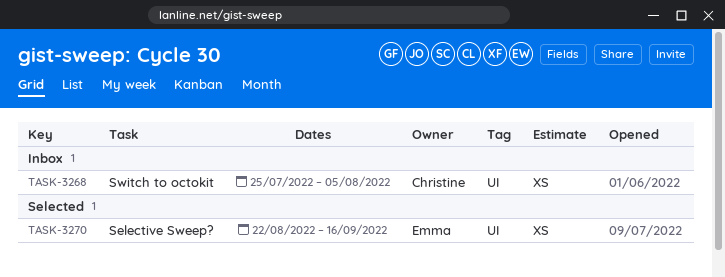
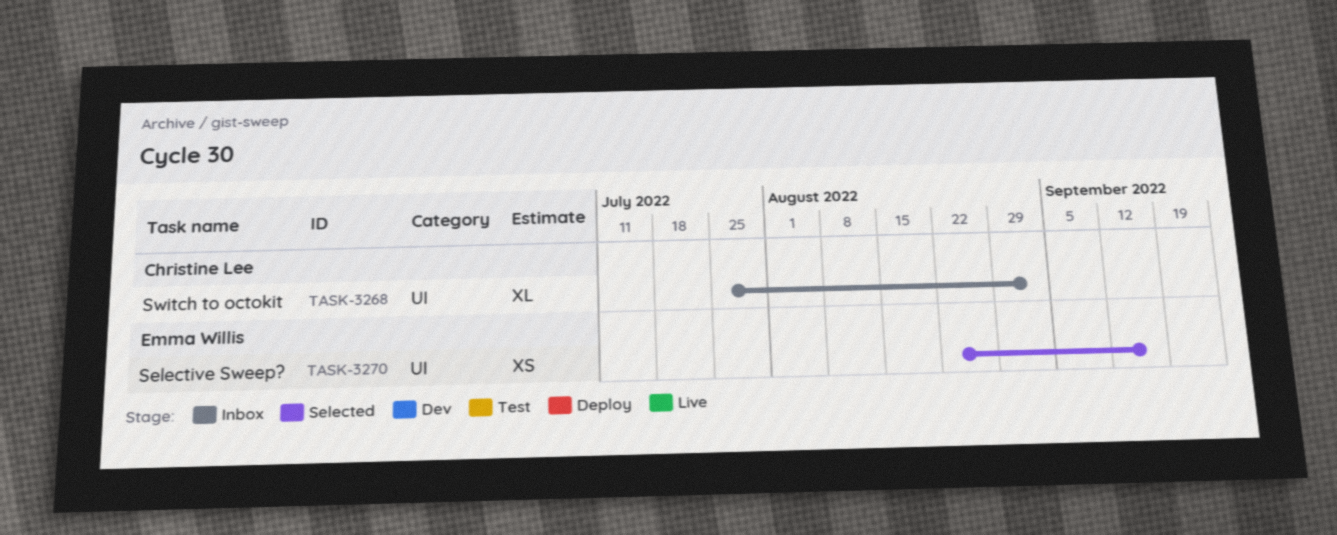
TASK-3268, estimate: XS -> XL
TASK-3268, due: Aug 5 -> Sep 2

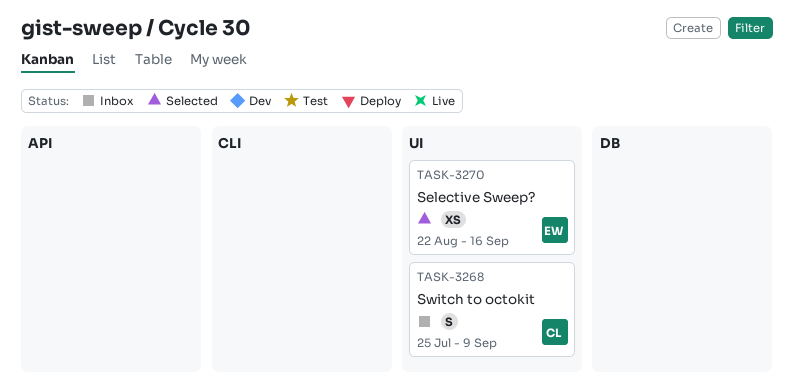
TASK-3268, estimate: XL -> S
TASK-3268, due: Sep 2 -> Sep 9

